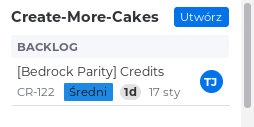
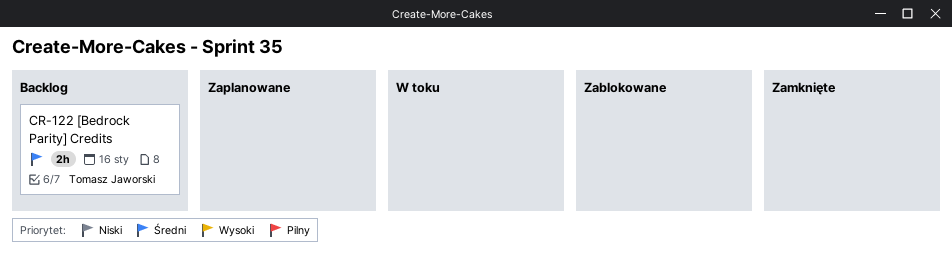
CR-122, estimate: 1d -> 2h
CR-122, due: Jan 17 -> Jan 16

